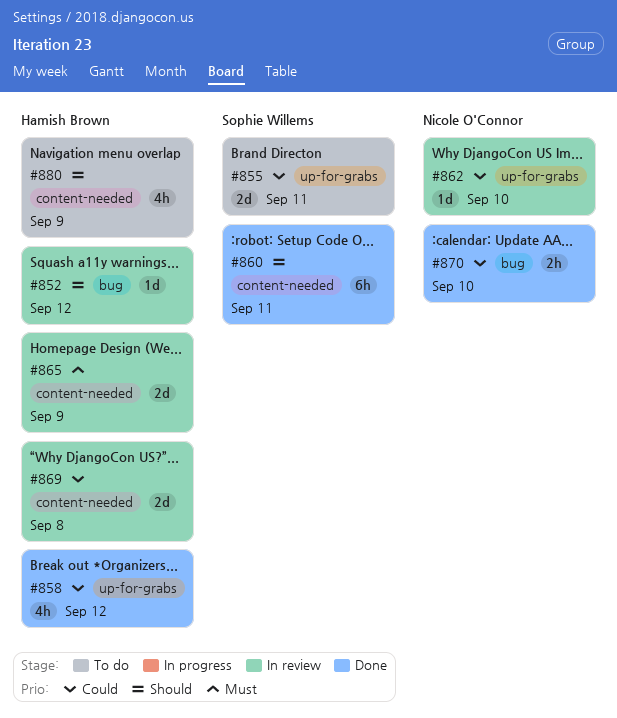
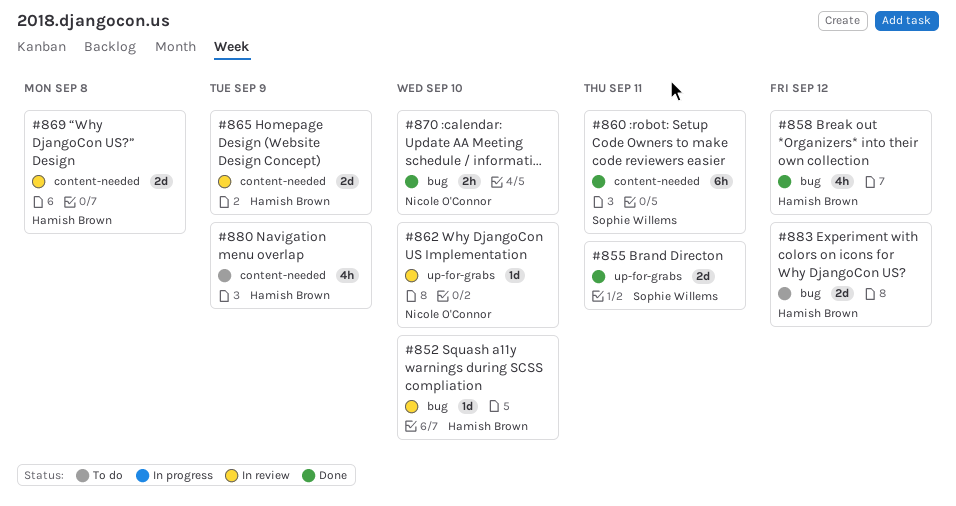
#852, due: Sep 12 -> Sep 10
#855, status: To do -> Done
#858, label: up-for-grabs -> bug
#883: none -> present

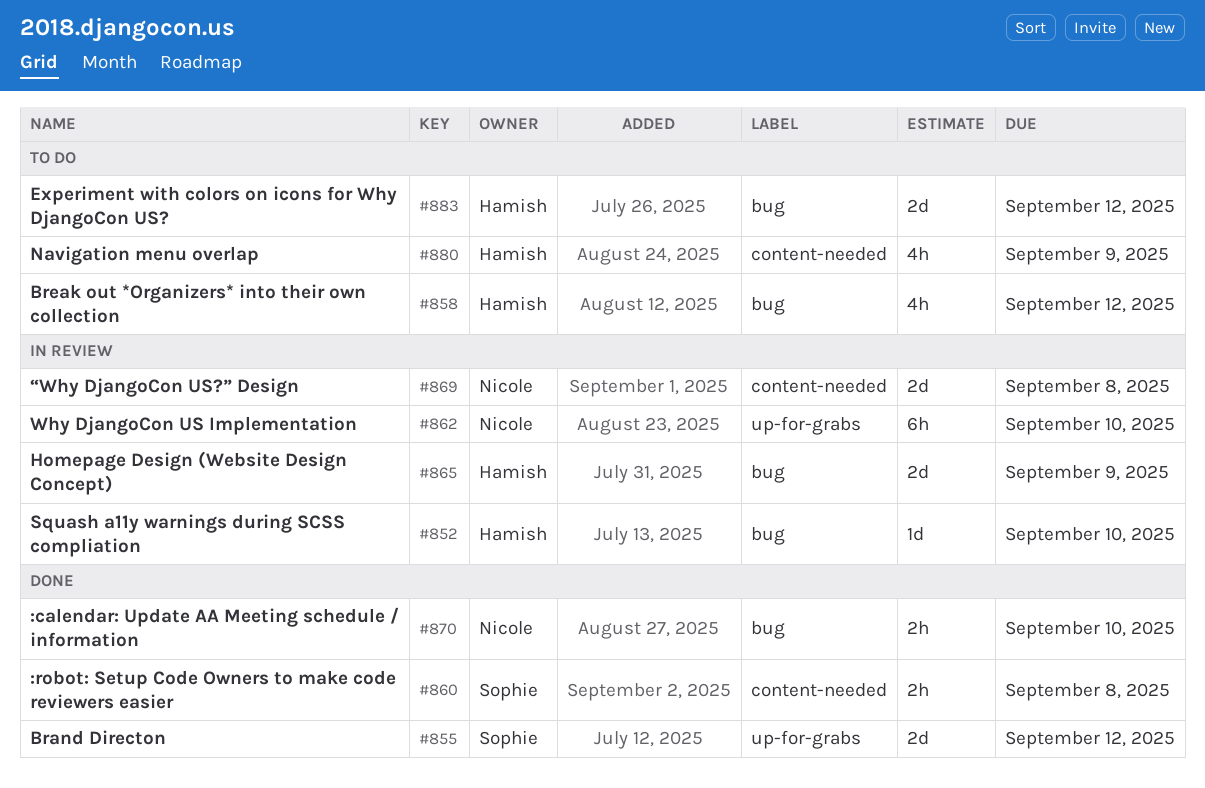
#855, due: Sep 11 -> Sep 12
#858, status: Done -> To do
#860, estimate: 6h -> 2h
#860, due: Sep 11 -> Sep 8
#862, estimate: 1d -> 6h
#865, label: content-needed -> bug
#869, owner: Hamish Brown -> Nicole O'Connor

